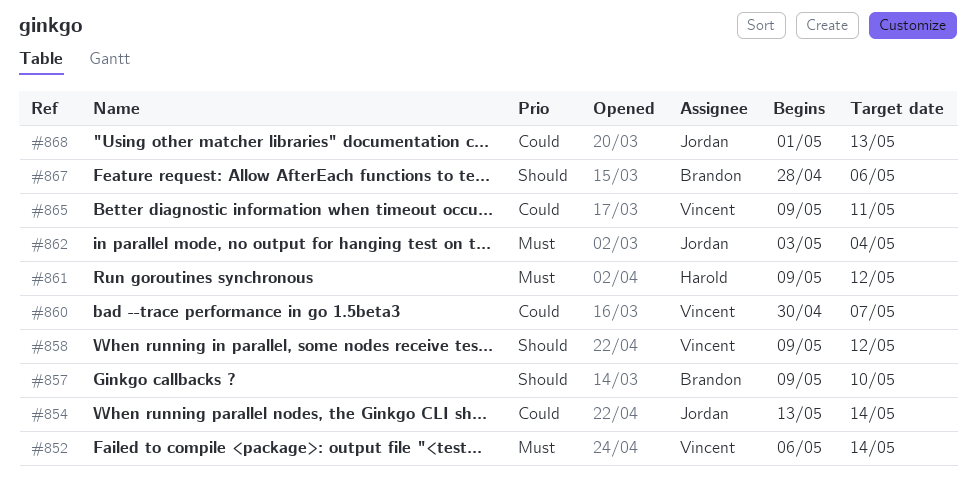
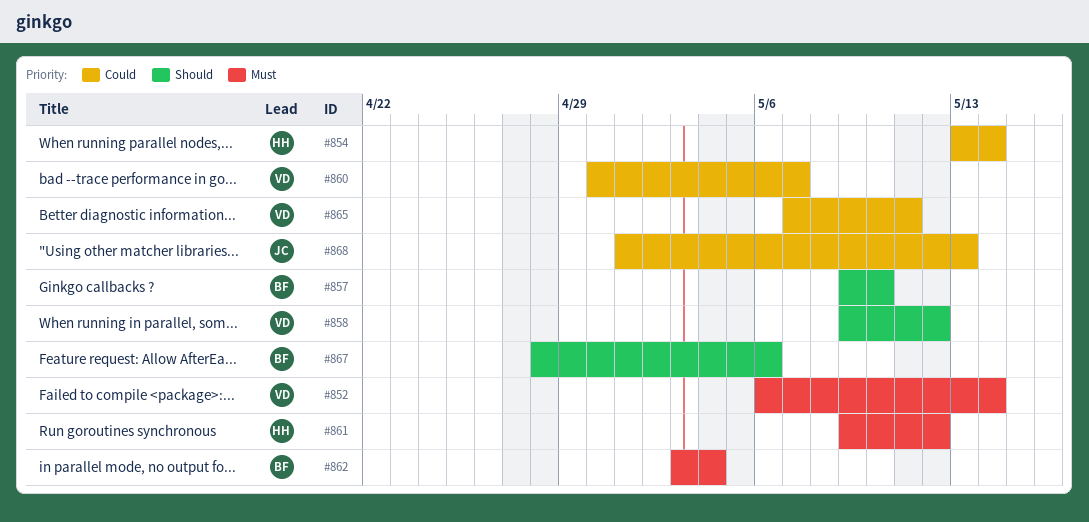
#854, owner: Jordan -> Harold
#862, owner: Jordan -> Brandon
#865, start: May 9 -> May 7

